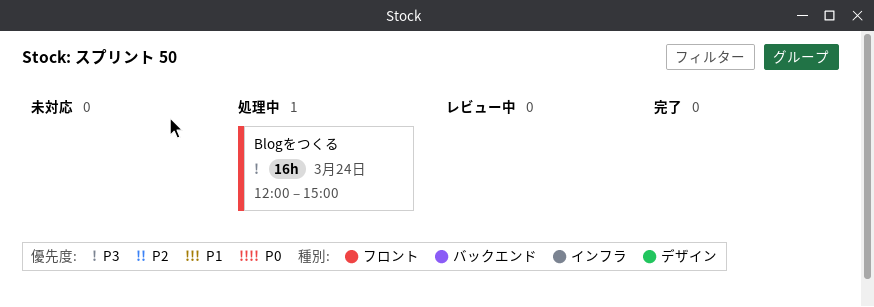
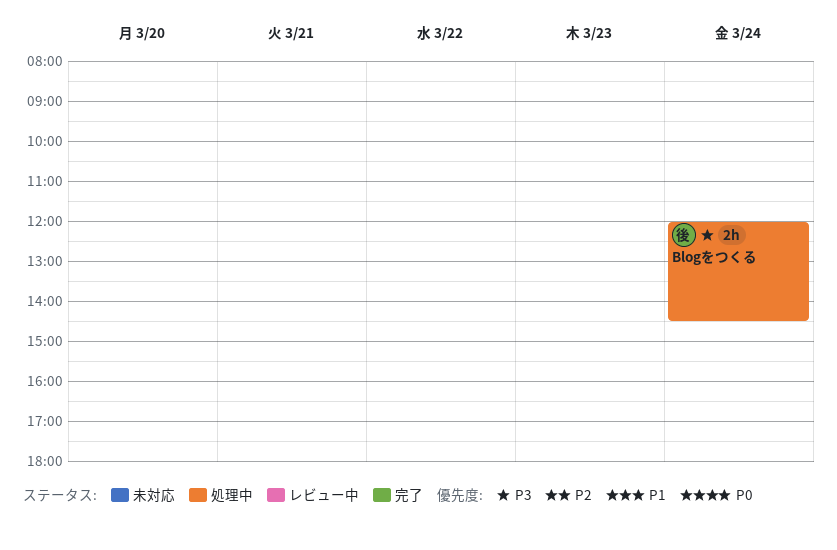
Blogをつくる, estimate: 16h -> 2h
Blogをつくる, ends: 15:00 -> 14:30

